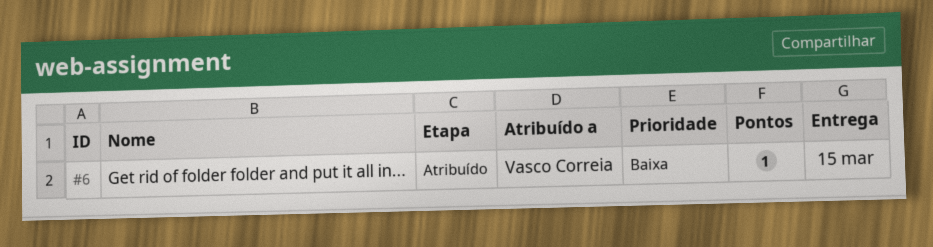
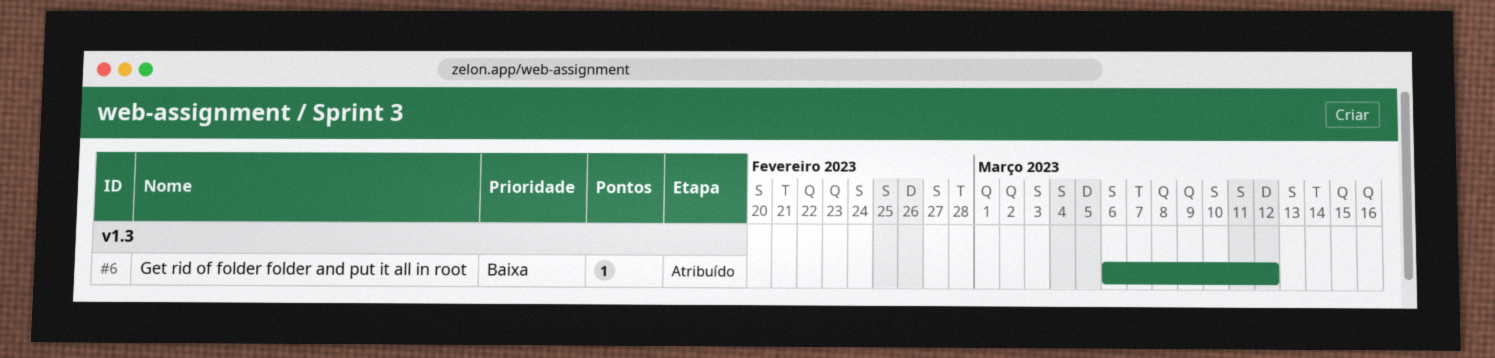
#6, due: Mar 15 -> Mar 12

